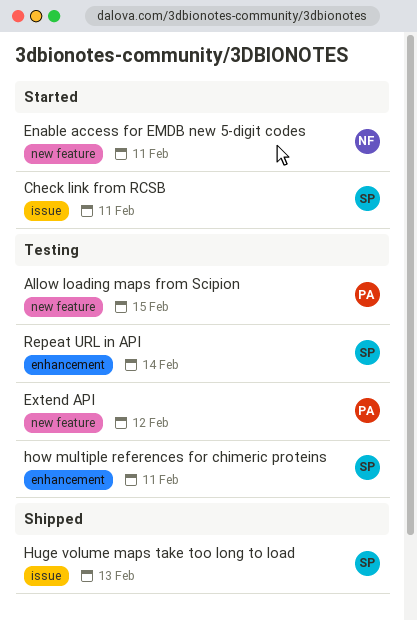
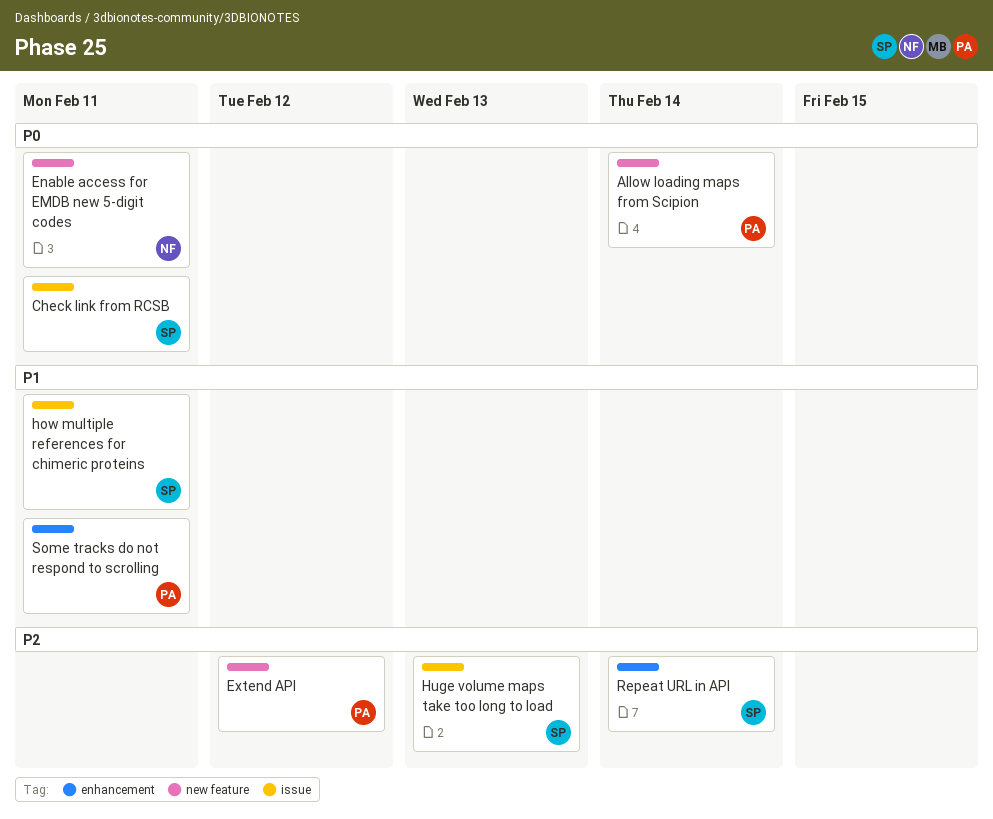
Allow loading maps from Scipion, due: Feb 15 -> Feb 14
how multiple references for chimeric proteins, label: enhancement -> issue
Some tracks do not respond to scrolling: none -> present

